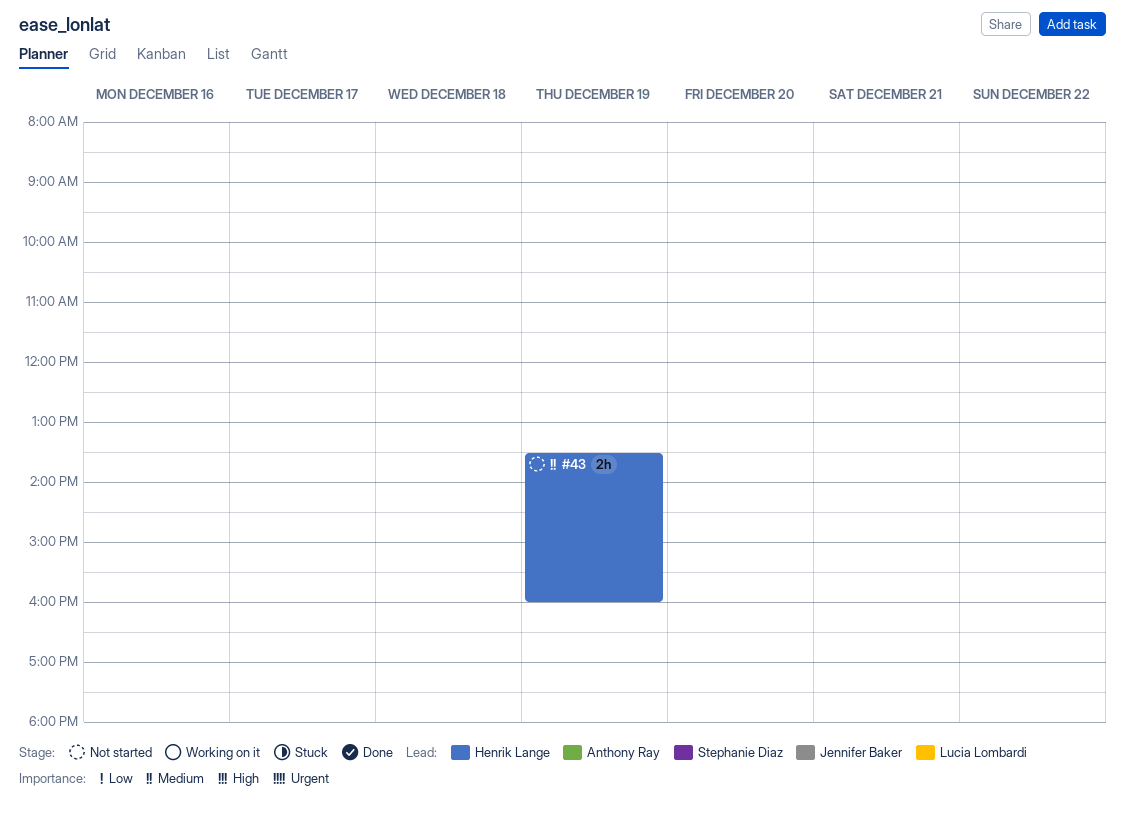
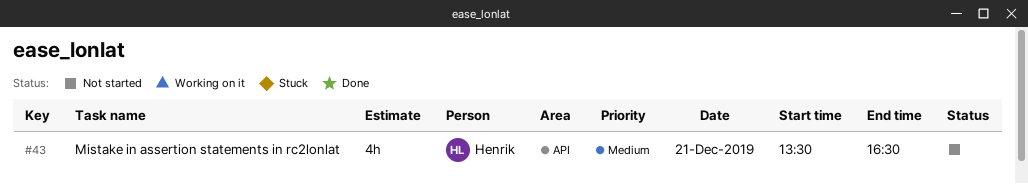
#43, estimate: 2h -> 4h
#43, day: Dec 19 -> Dec 21
#43, ends: 16:00 -> 16:30

